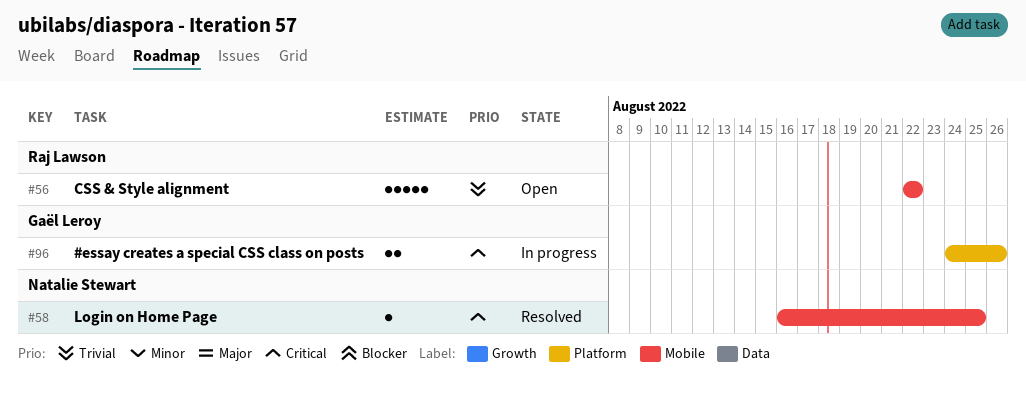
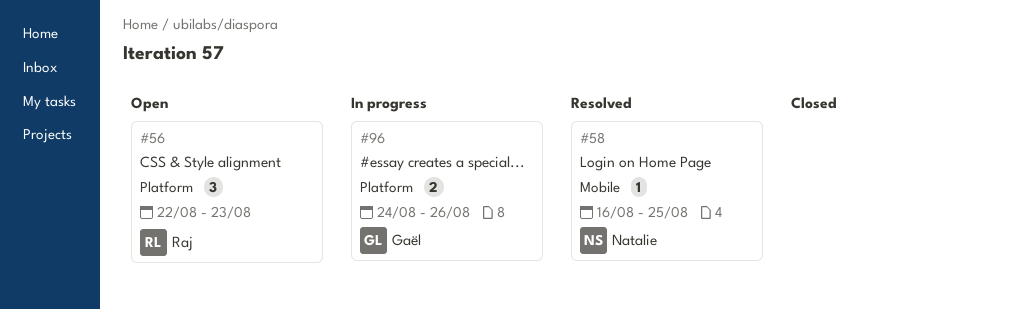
#56, label: Mobile -> Platform
#56, estimate: 5 -> 3
#56, due: Aug 22 -> Aug 23

